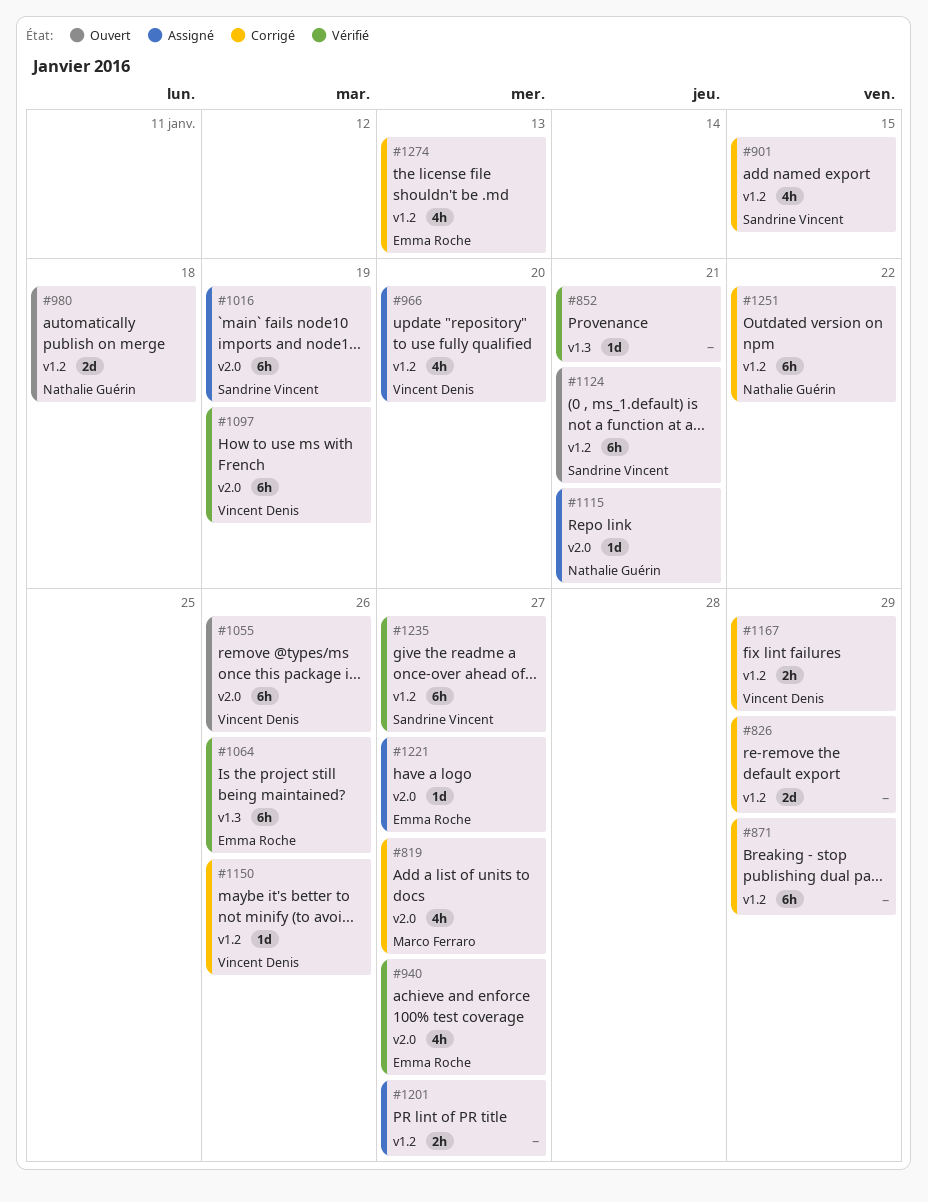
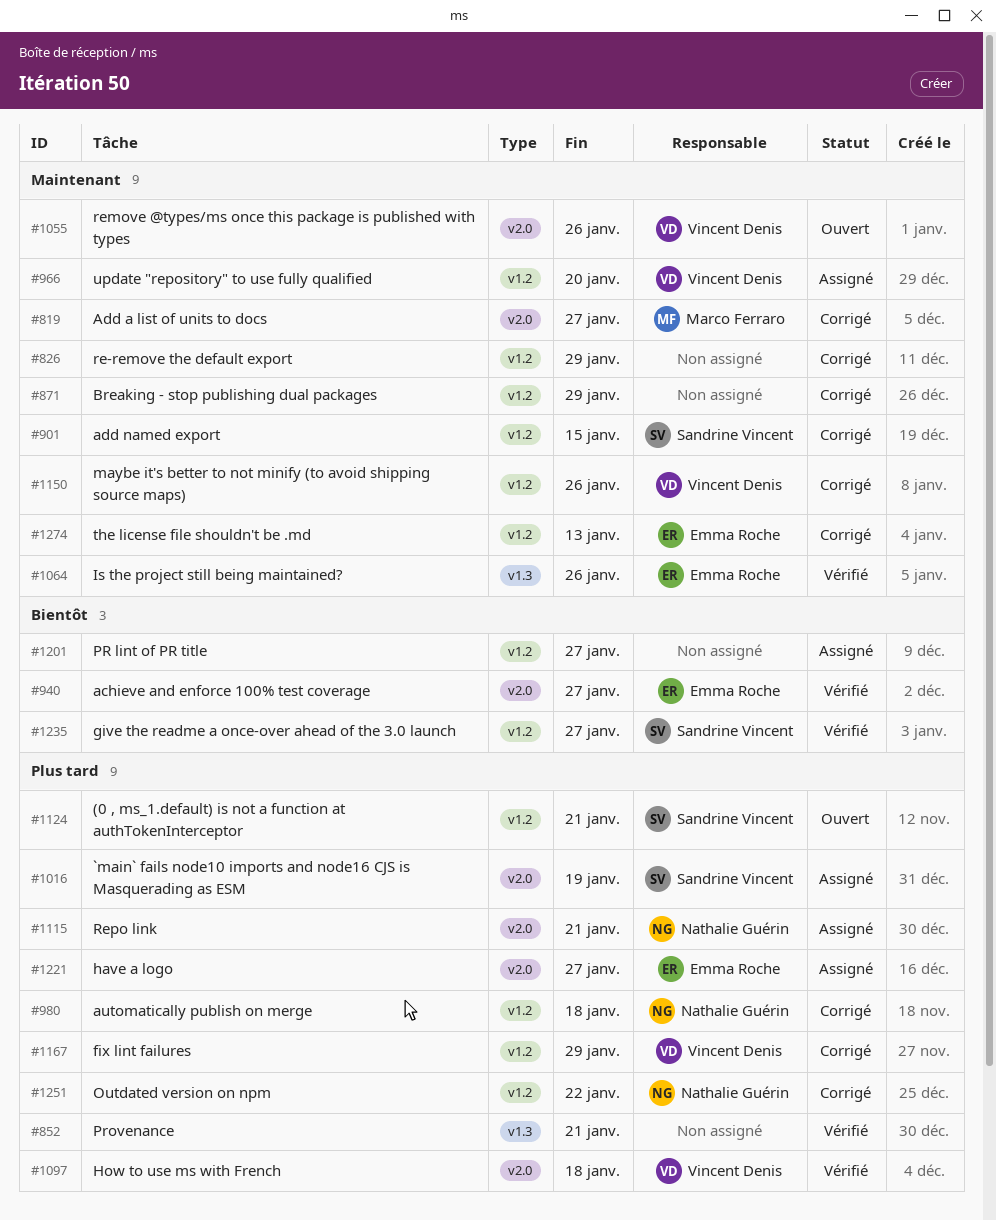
#980, status: Ouvert -> Corrigé
#1097, due: Jan 19 -> Jan 18

